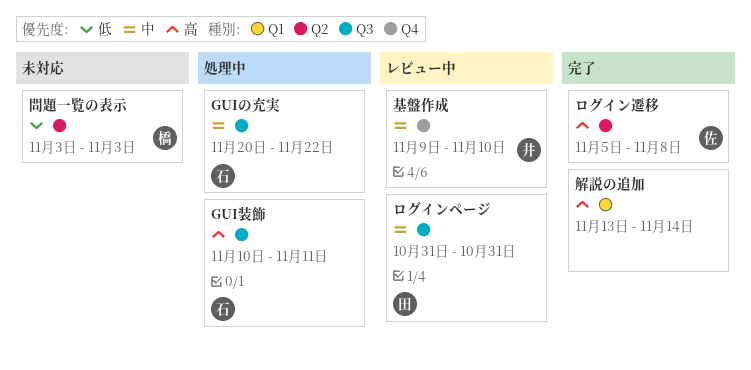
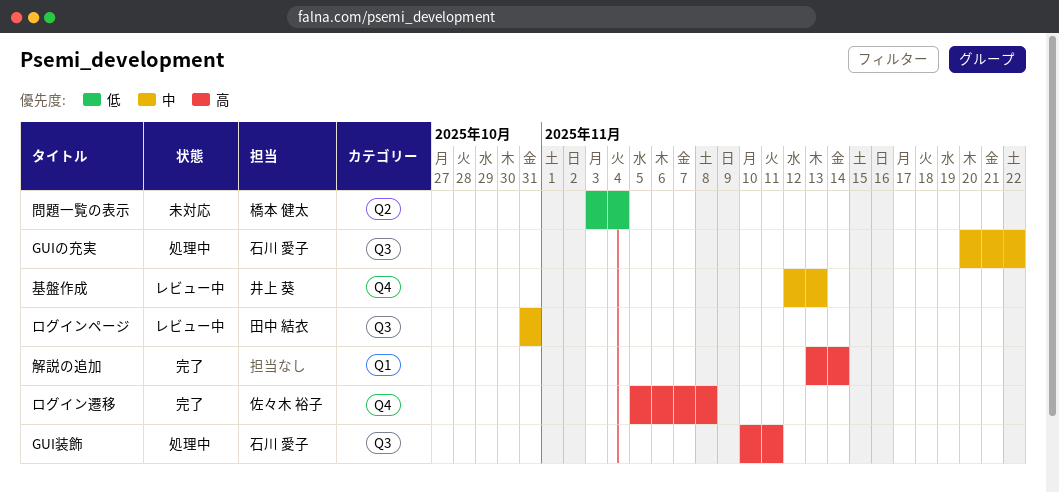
ログイン遷移, label: Q2 -> Q4
問題一覧の表示, due: Nov 3 -> Nov 4
基盤作成, start: Nov 9 -> Nov 12
基盤作成, due: Nov 10 -> Nov 13

